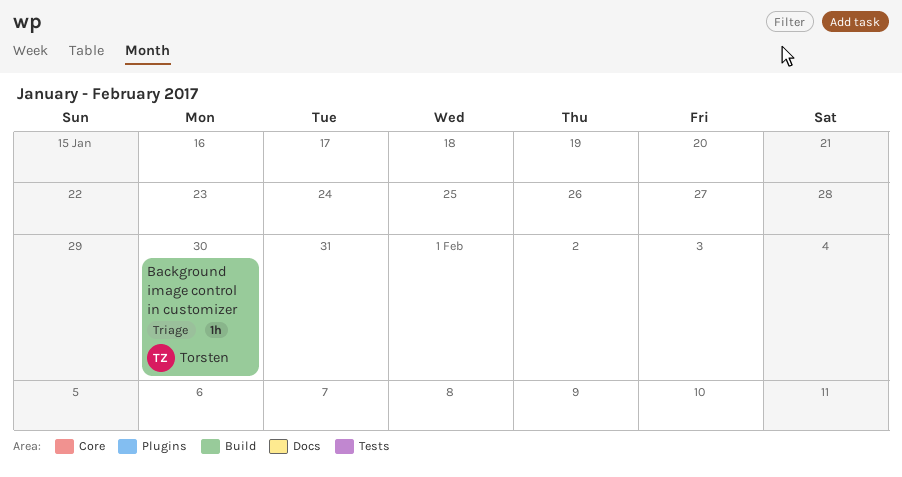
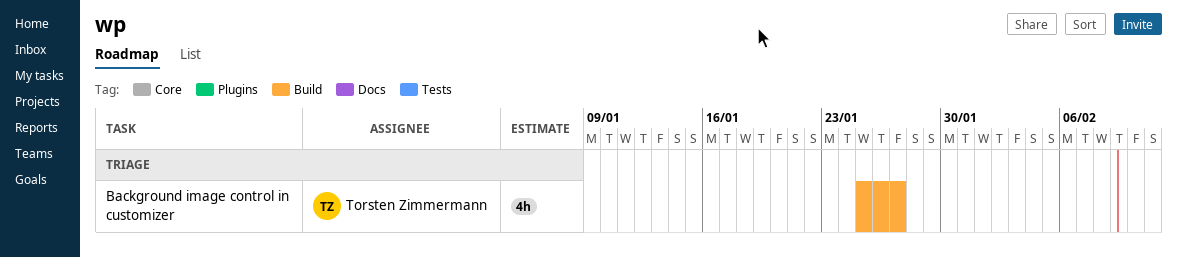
Background image control in customizer, estimate: 1h -> 4h
Background image control in customizer, due: Jan 30 -> Jan 27

